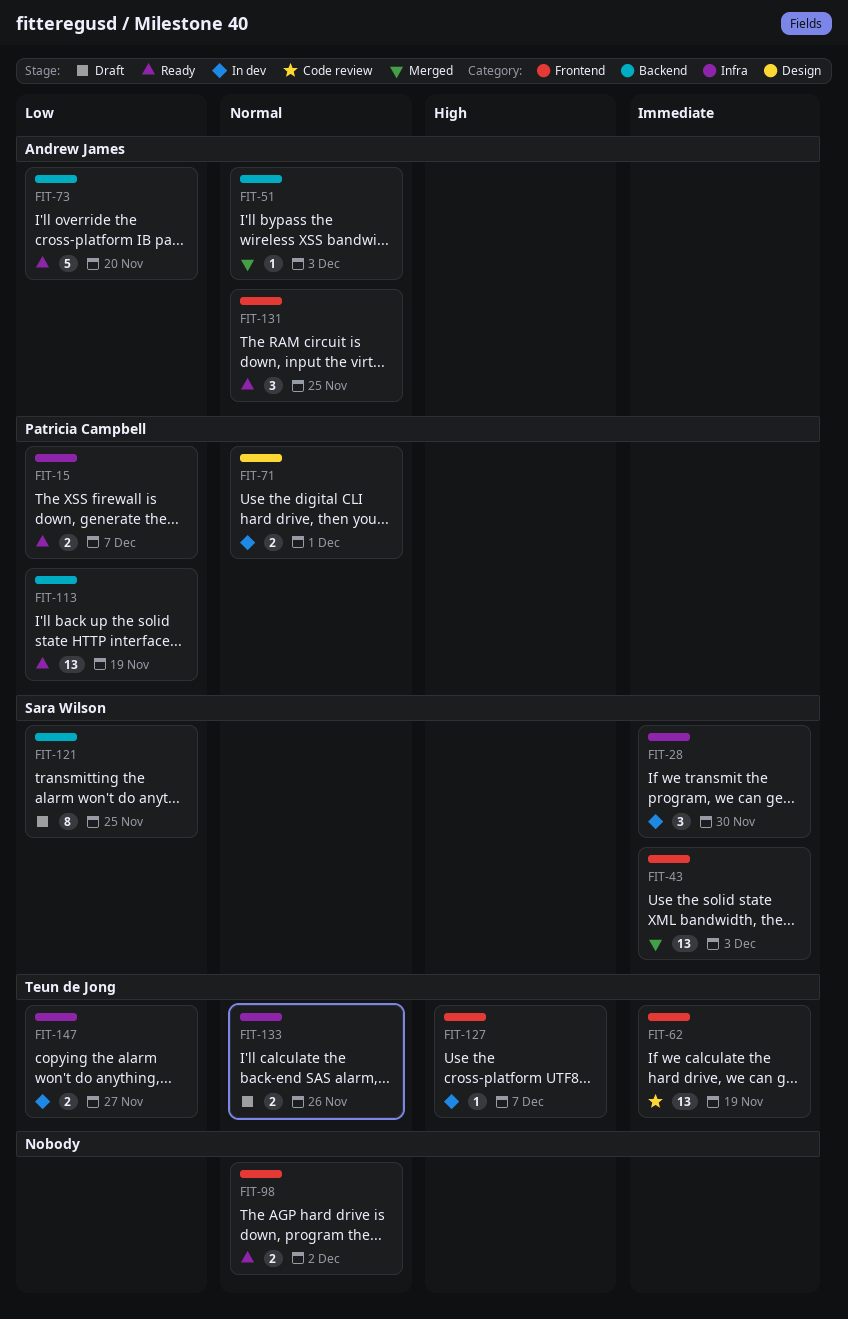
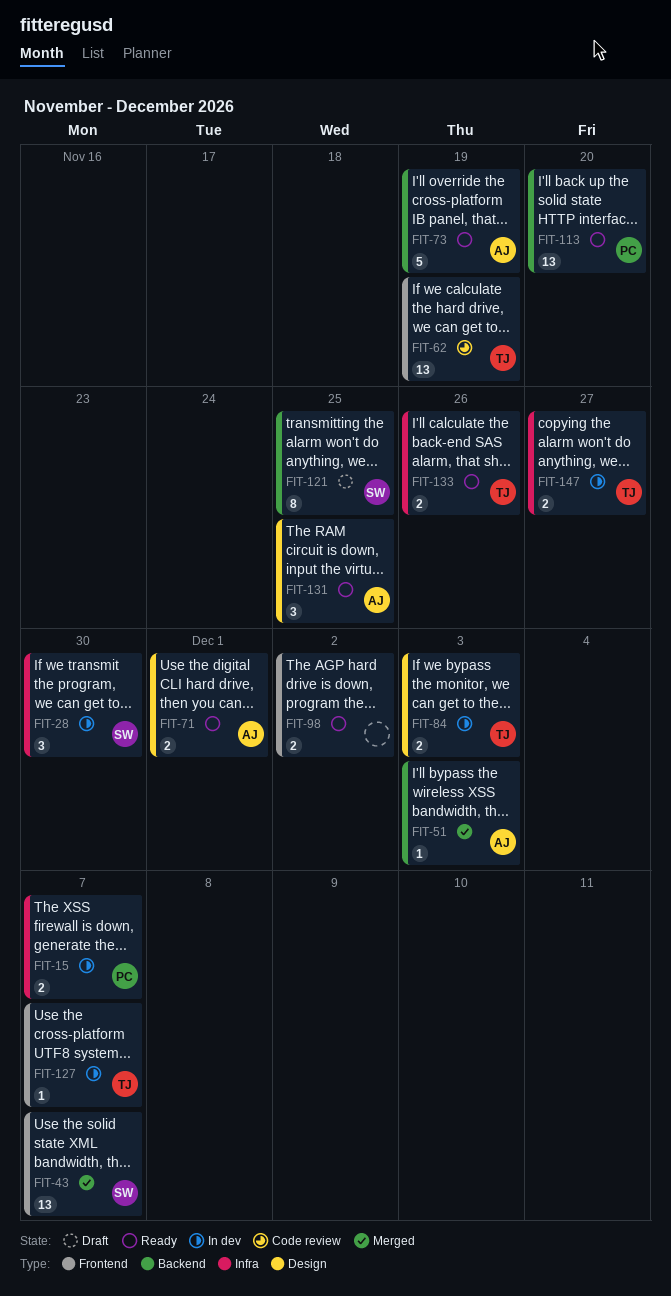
FIT-15, status: Ready -> In dev
FIT-43, due: Dec 3 -> Dec 7
FIT-71, status: In dev -> Ready
FIT-71, owner: Patricia Campbell -> Andrew James
FIT-73, due: Nov 20 -> Nov 19
FIT-84: none -> present
FIT-113, due: Nov 19 -> Nov 20
FIT-131, label: Frontend -> Design
FIT-133, status: Draft -> Ready

